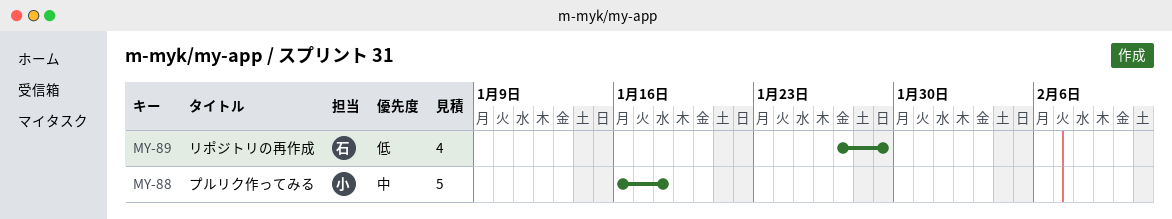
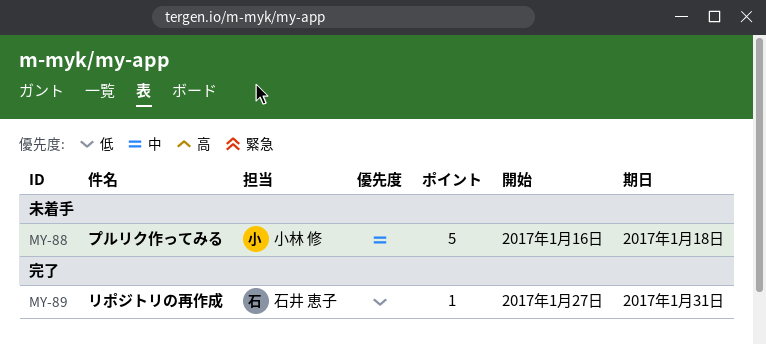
MY-89, estimate: 4 -> 1
MY-89, due: Jan 29 -> Jan 31

